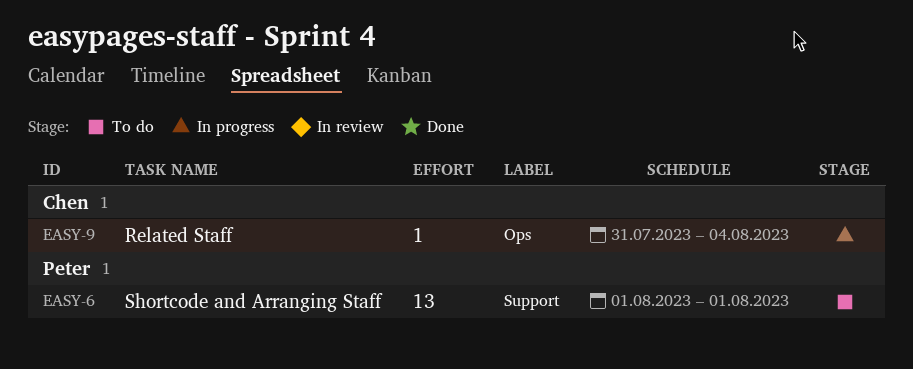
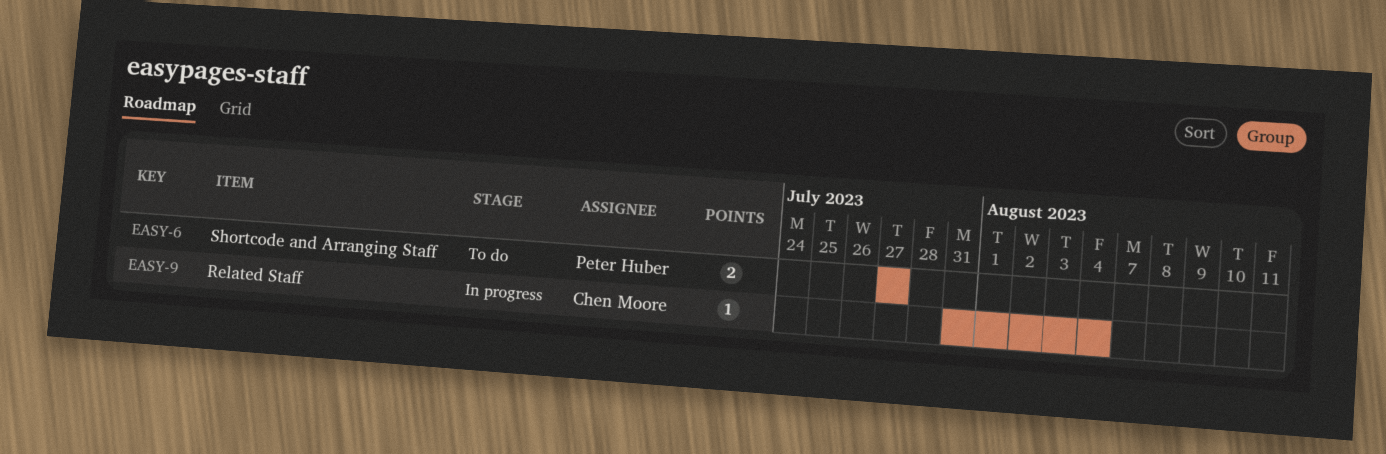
EASY-6, estimate: 13 -> 2
EASY-6, start: Aug 1 -> Jul 27
EASY-6, due: Aug 1 -> Jul 27

